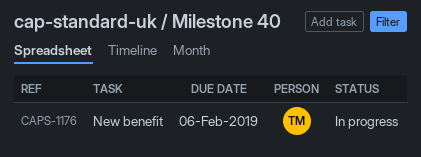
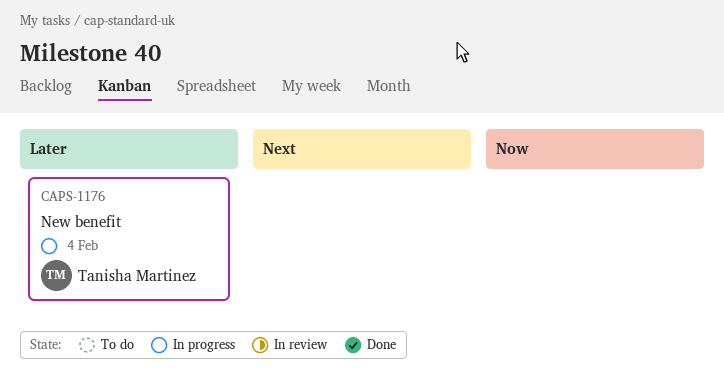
CAPS-1176, due: Feb 6 -> Feb 4

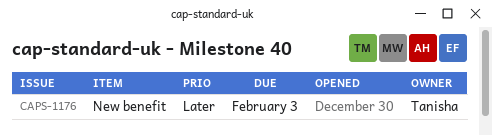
CAPS-1176, due: Feb 4 -> Feb 3

